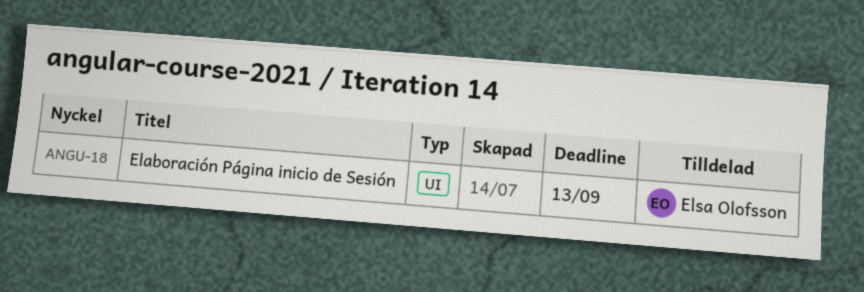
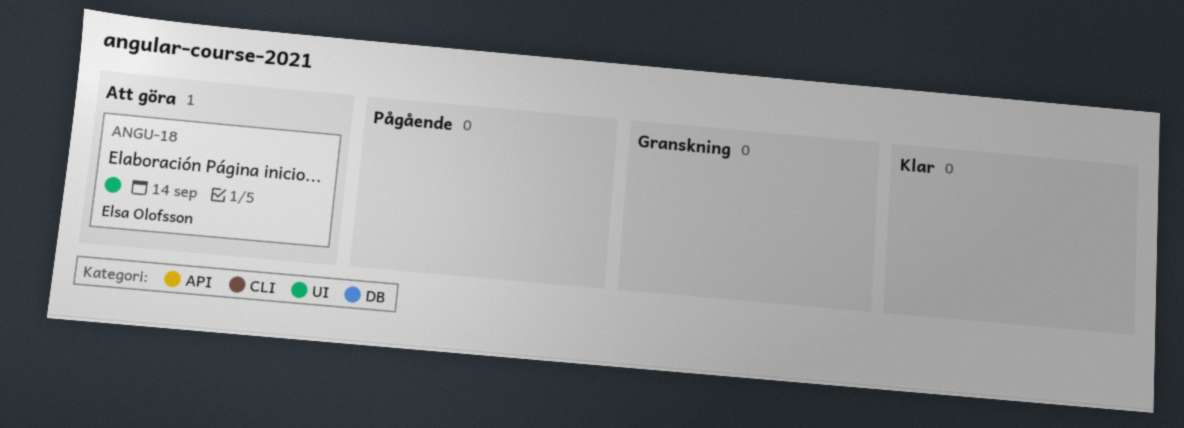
ANGU-18, due: Sep 13 -> Sep 14

